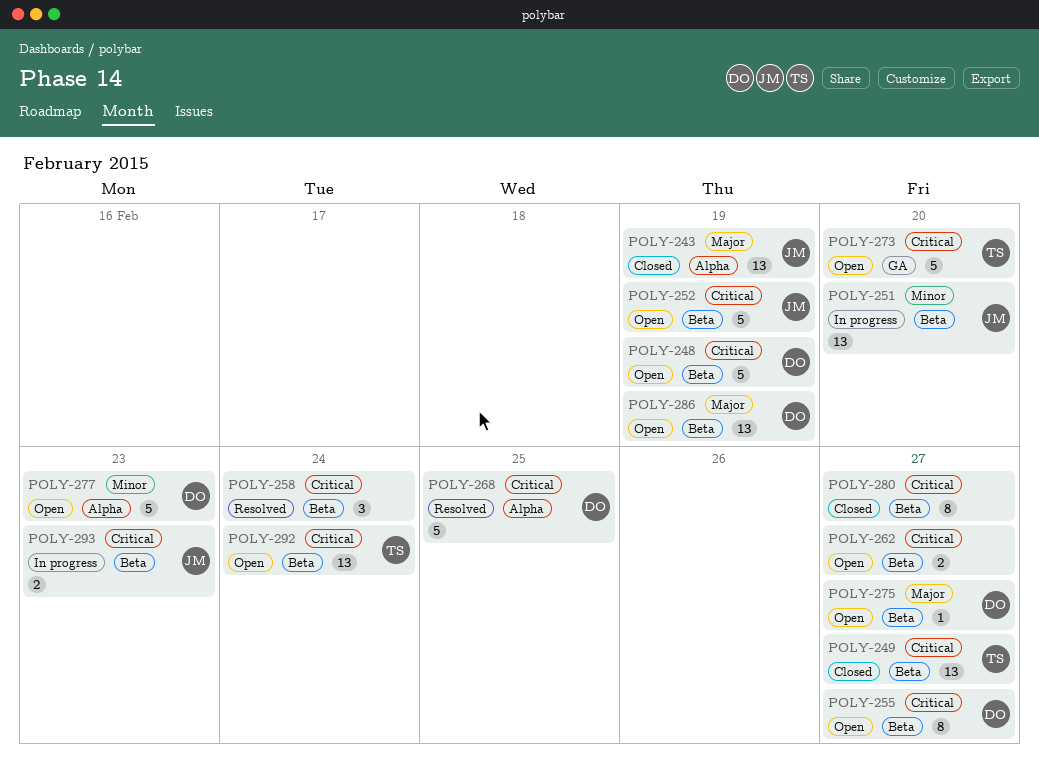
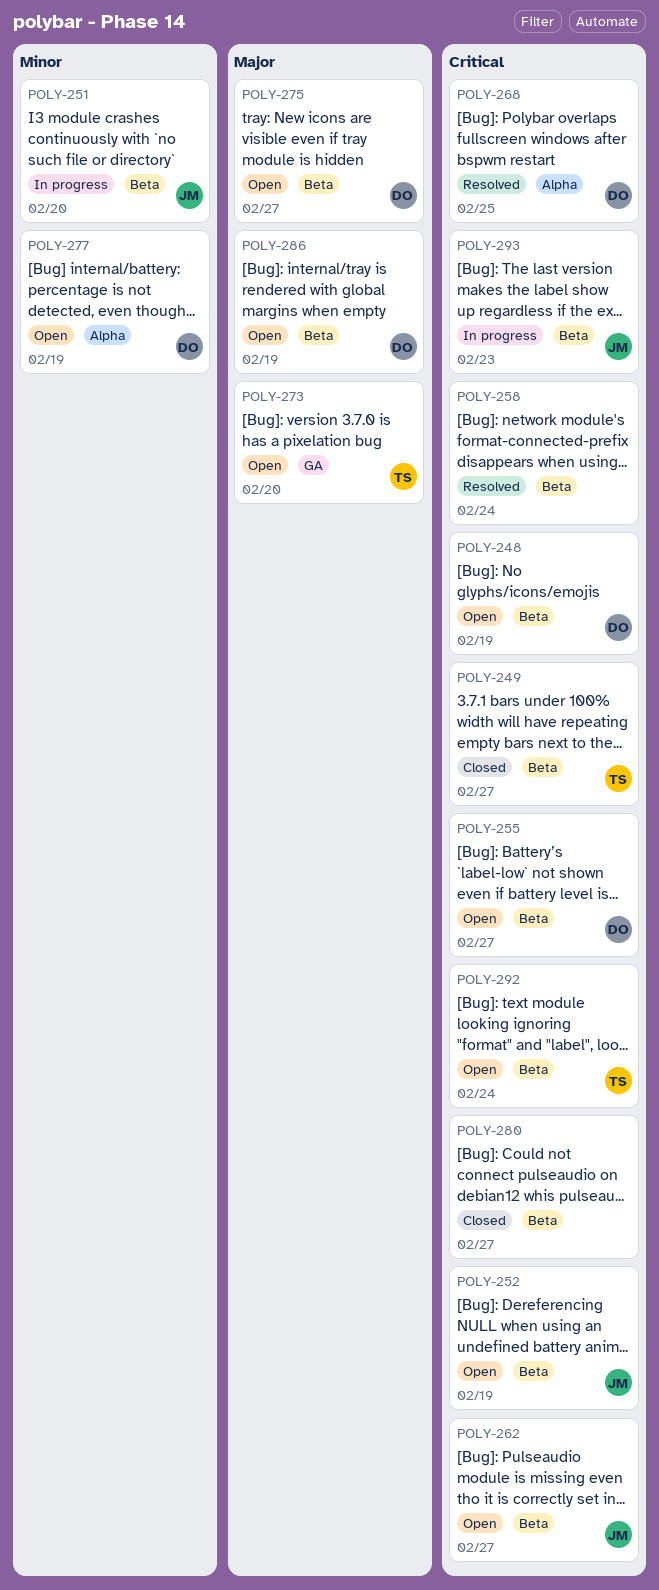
POLY-243: present -> none
POLY-262, owner: none -> JM
POLY-273, priority: Critical -> Major
POLY-277, due: Feb 23 -> Feb 19

